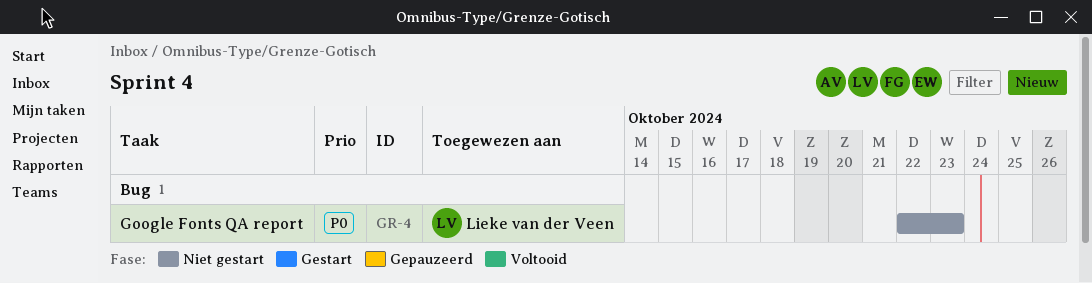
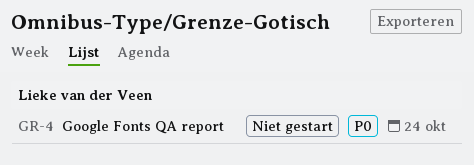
GR-4, due: Oct 23 -> Oct 24

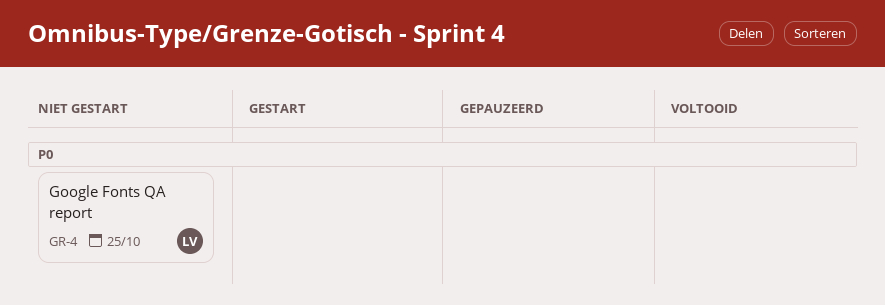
GR-4, due: Oct 24 -> Oct 25

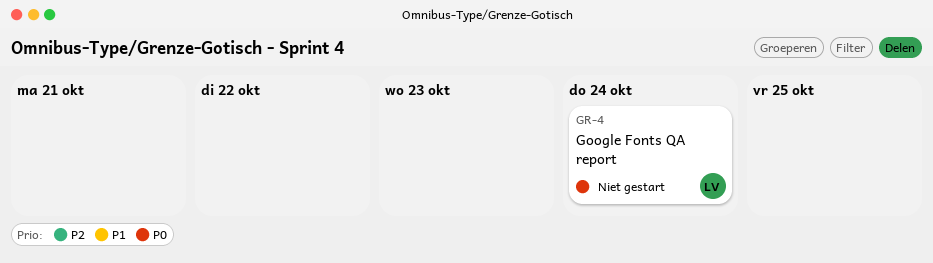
GR-4, due: Oct 25 -> Oct 24

